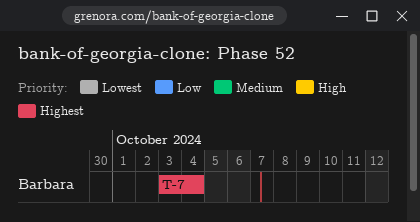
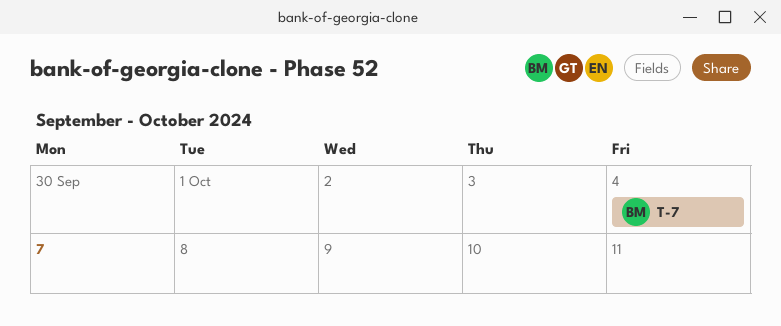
T-7, start: Oct 3 -> Oct 4

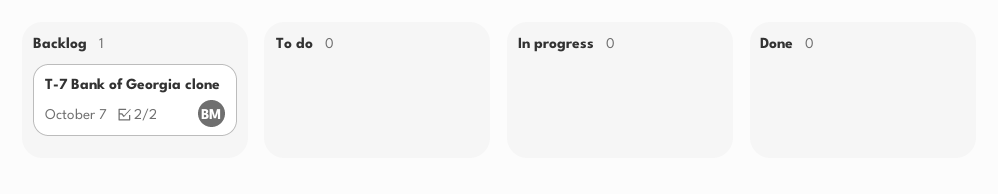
T-7, due: Oct 4 -> Oct 7

